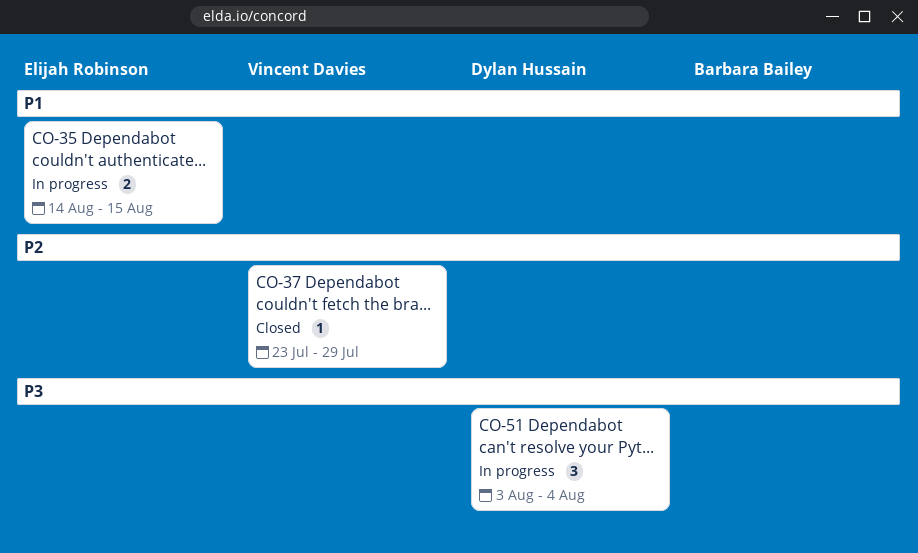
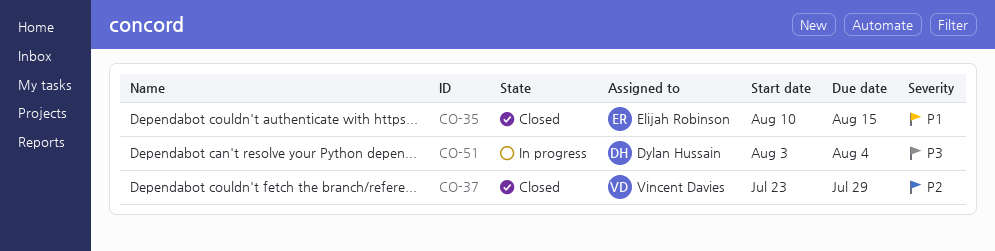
CO-35, status: In progress -> Closed
CO-35, start: Aug 14 -> Aug 10

